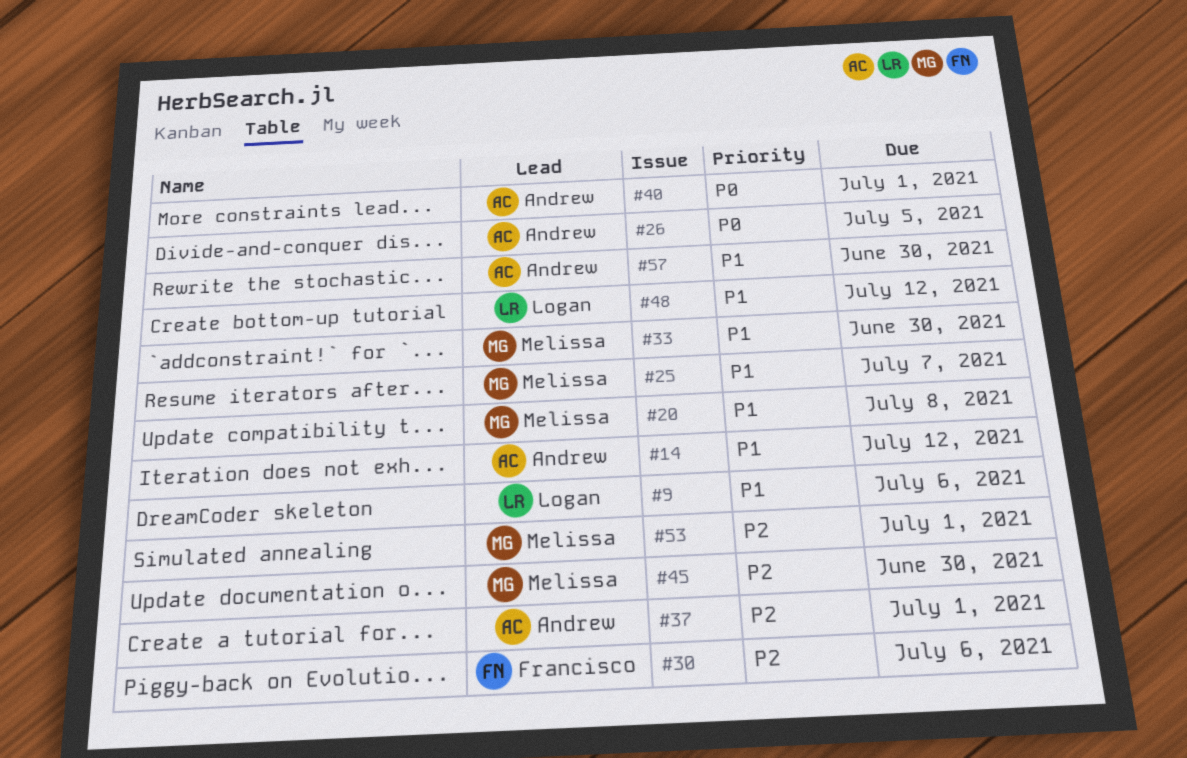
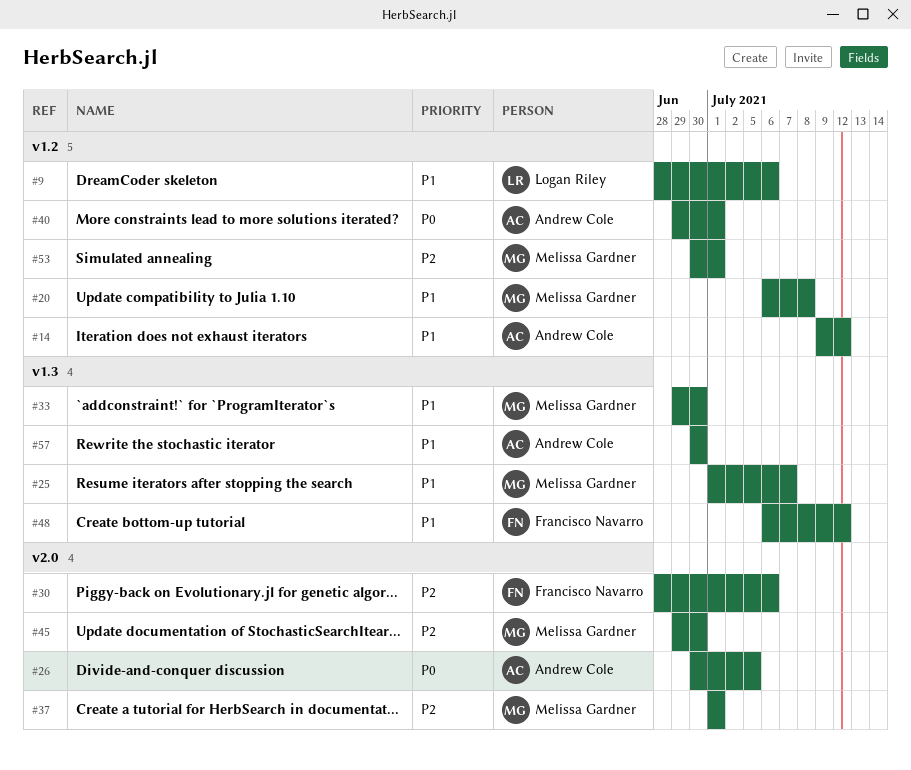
#37, owner: Andrew Cole -> Melissa Gardner
#48, owner: Logan Riley -> Francisco Navarro

